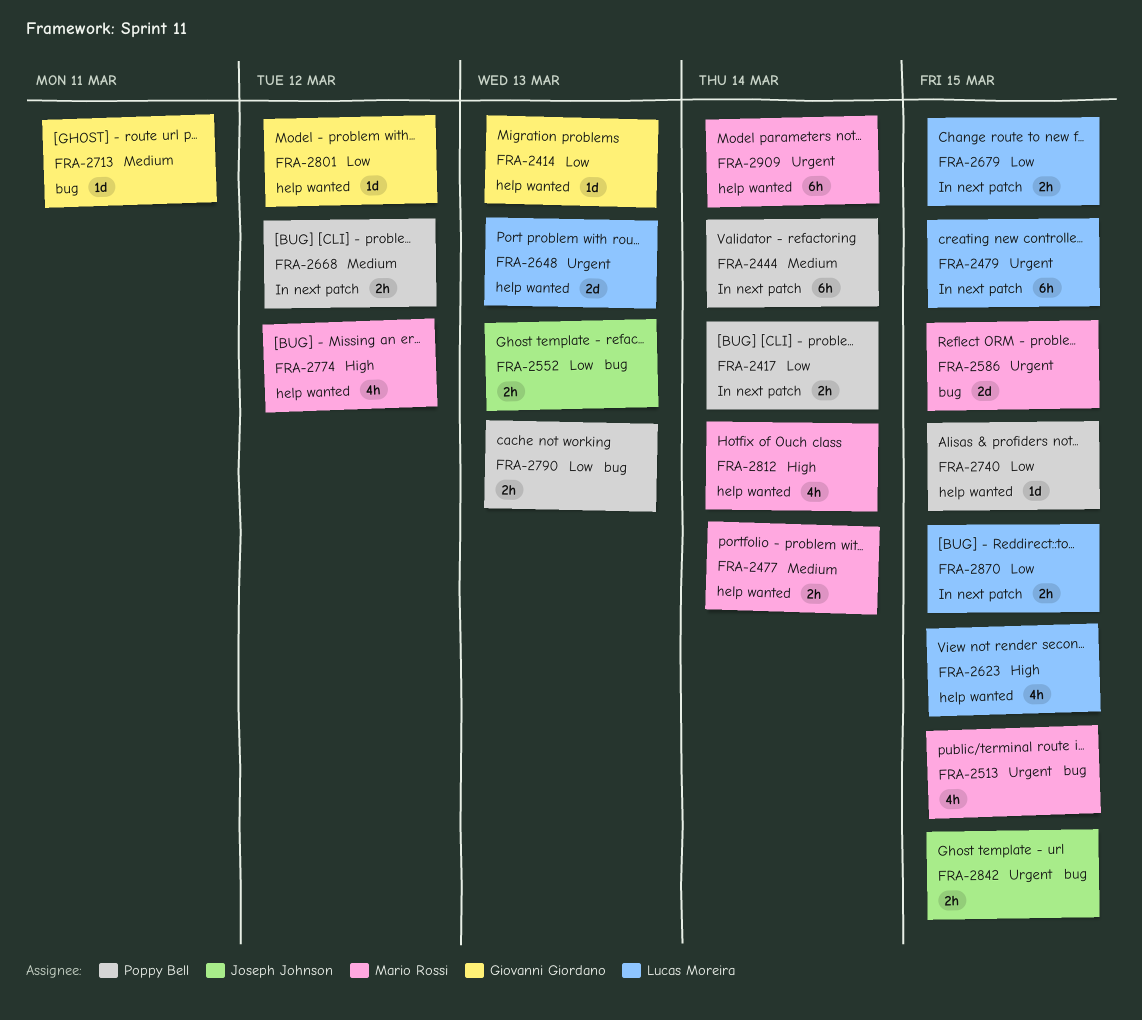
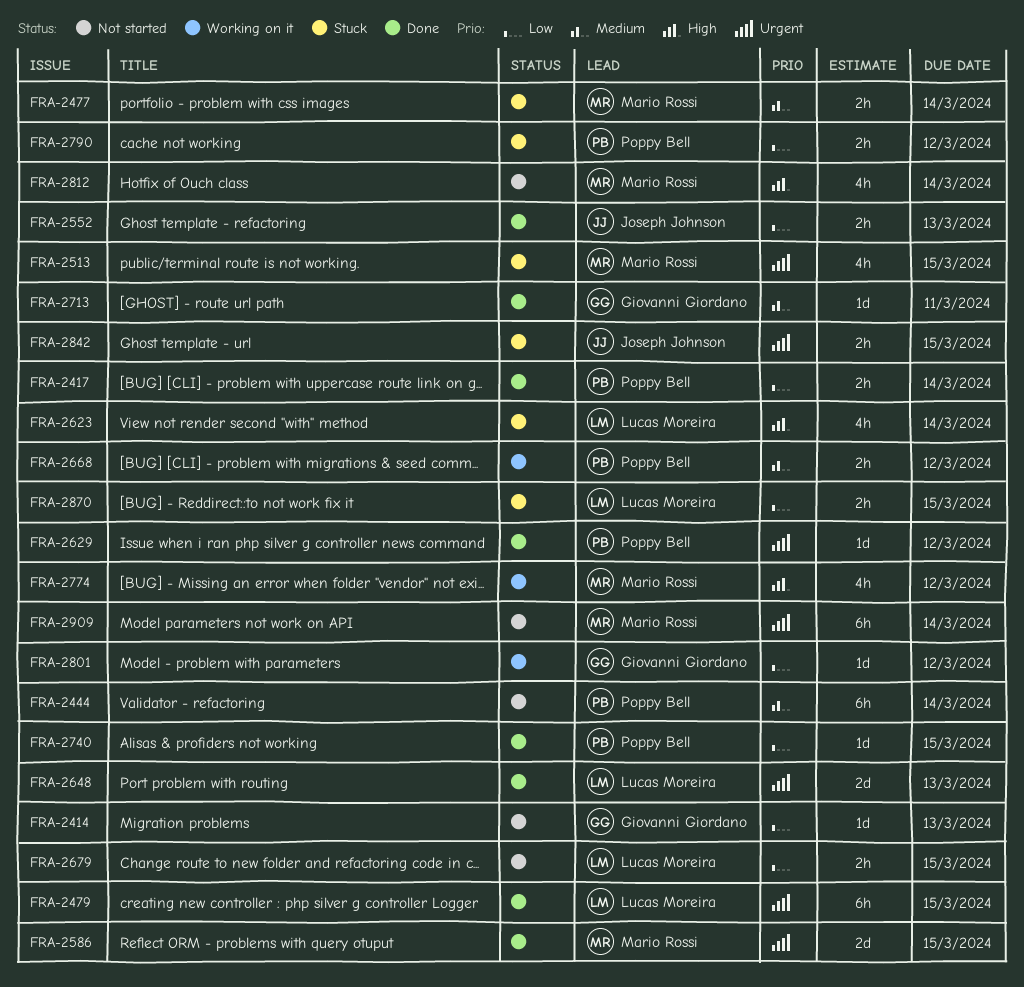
FRA-2623, due: Mar 15 -> Mar 14
FRA-2629: none -> present
FRA-2790, due: Mar 13 -> Mar 12

